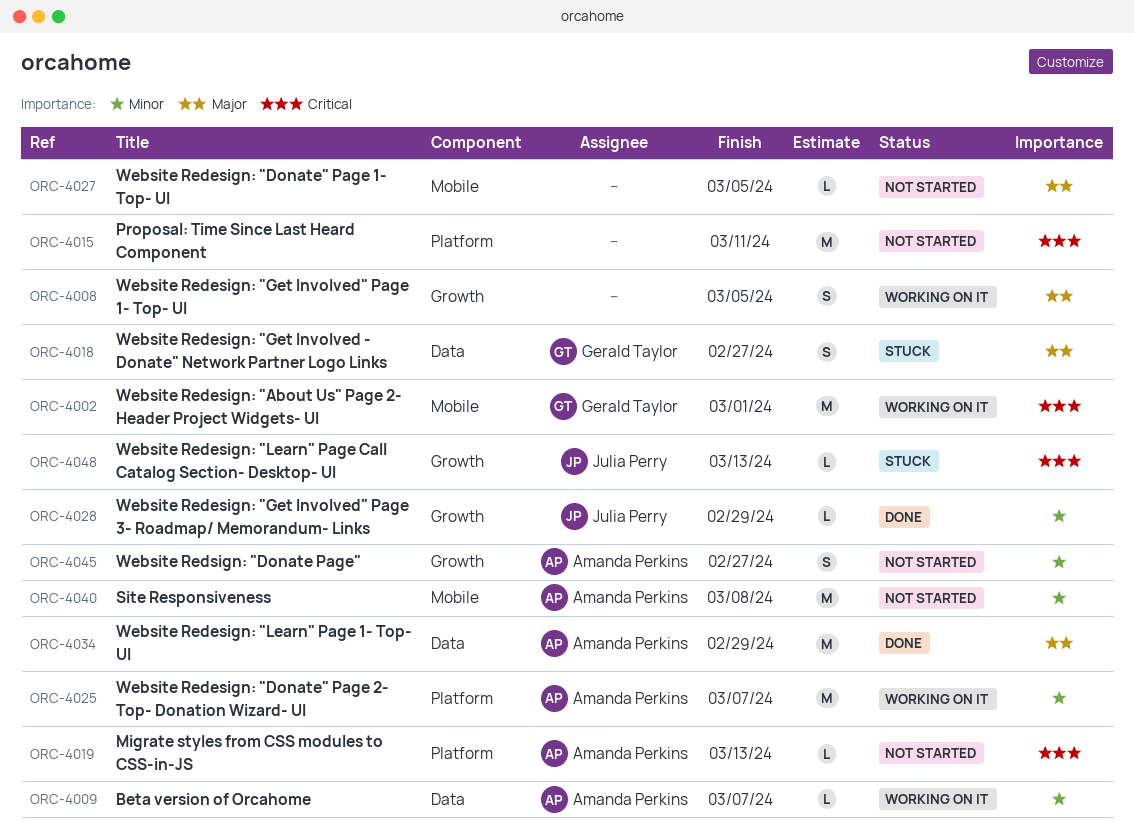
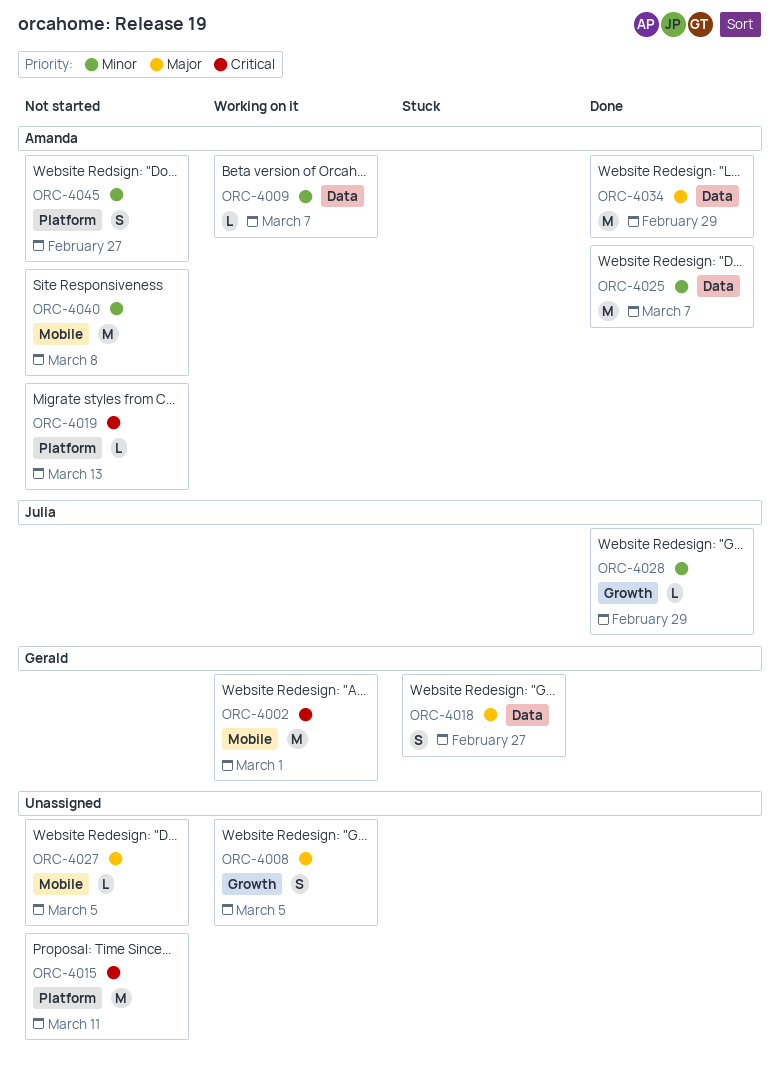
ORC-4025, status: Working on it -> Done
ORC-4025, label: Platform -> Data
ORC-4045, label: Growth -> Platform
ORC-4048: present -> none

